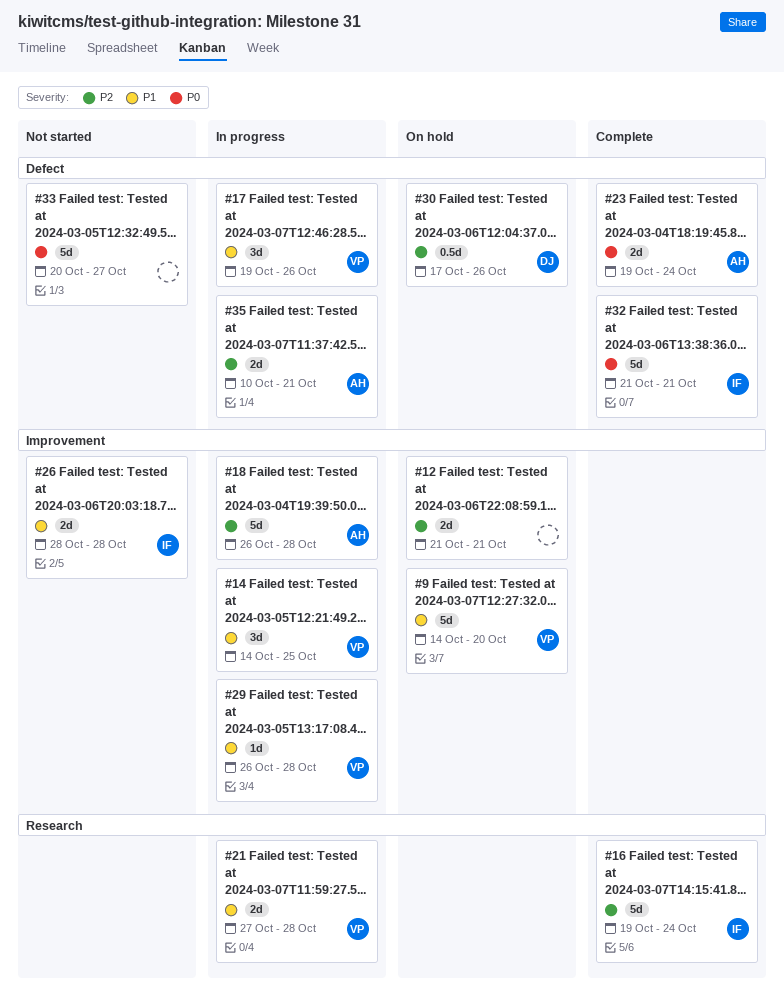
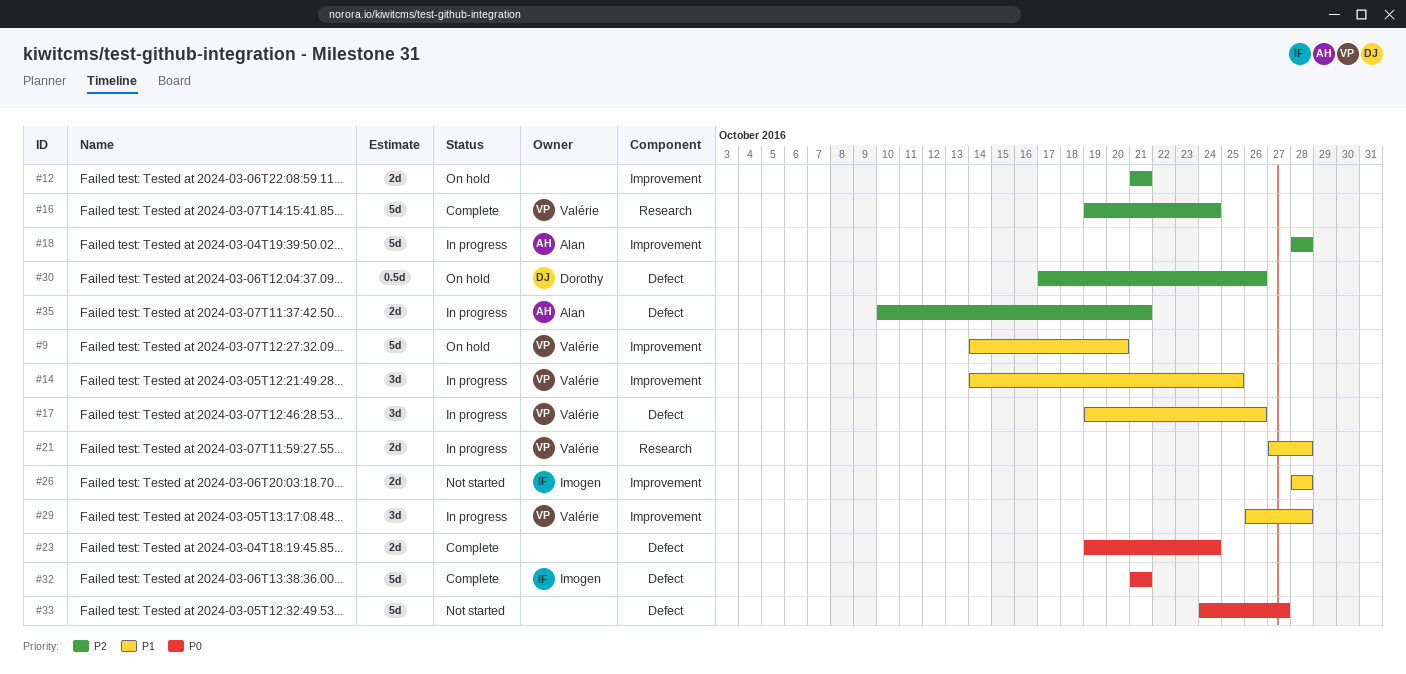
#16, owner: Imogen -> Valérie
#18, start: Oct 26 -> Oct 28
#23, owner: Alan -> none
#29, estimate: 1d -> 3d
#33, start: Oct 20 -> Oct 24

